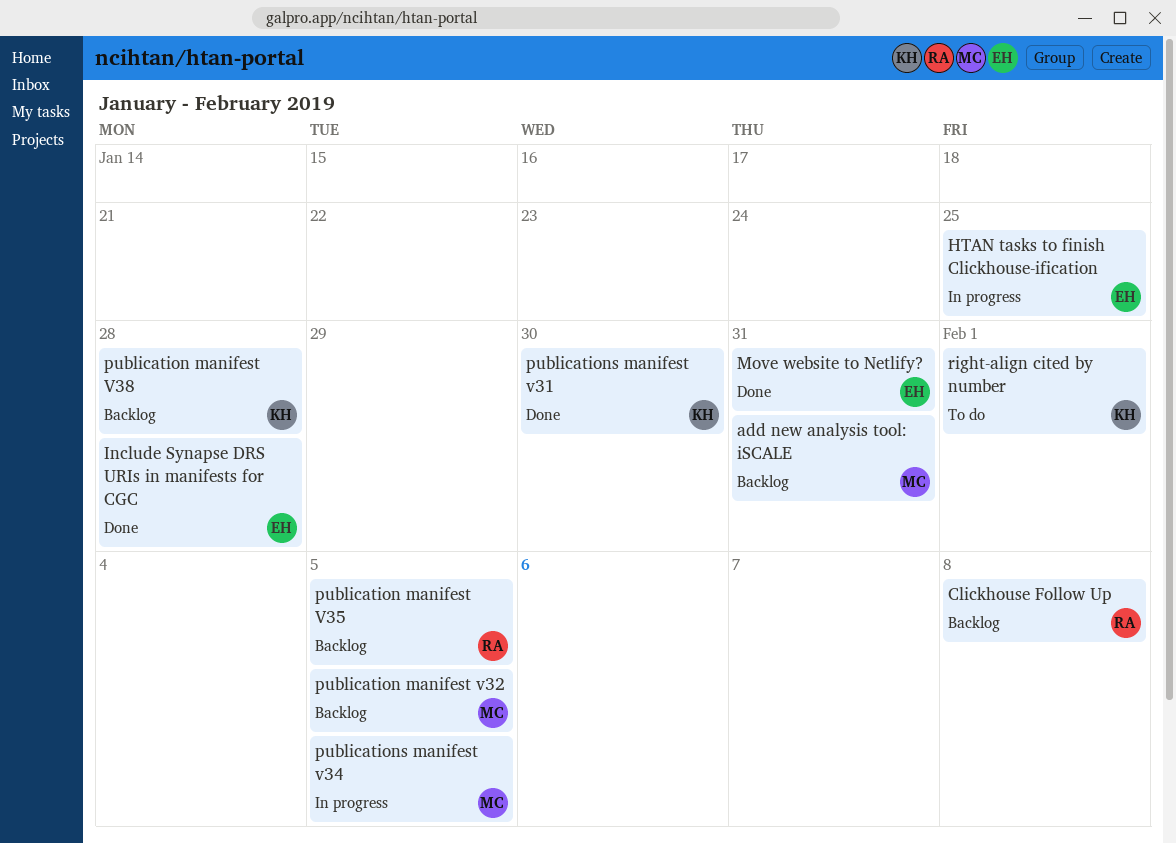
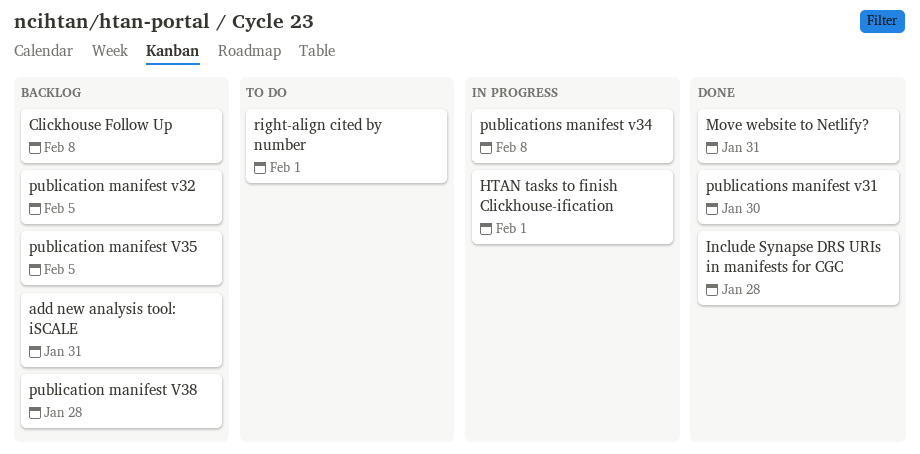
HTAN tasks to finish Clickhouse-ification, due: Jan 25 -> Feb 1
publications manifest v34, due: Feb 5 -> Feb 8

